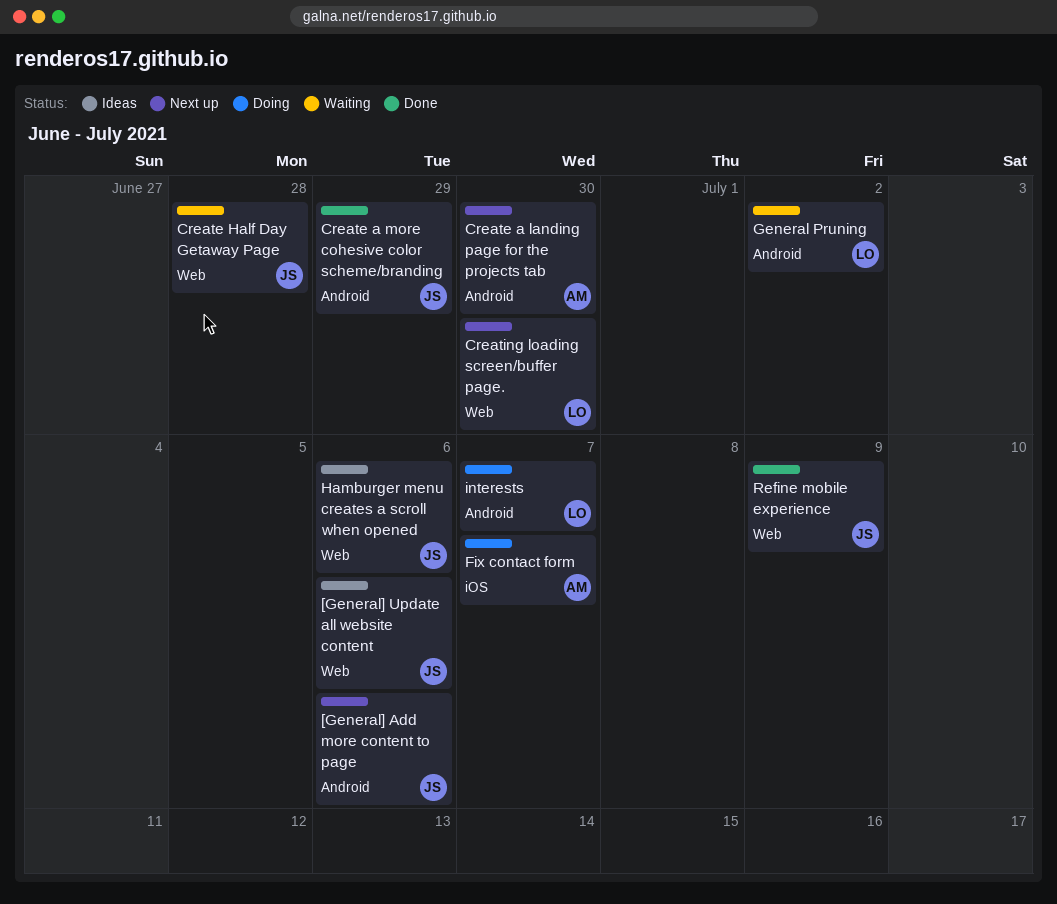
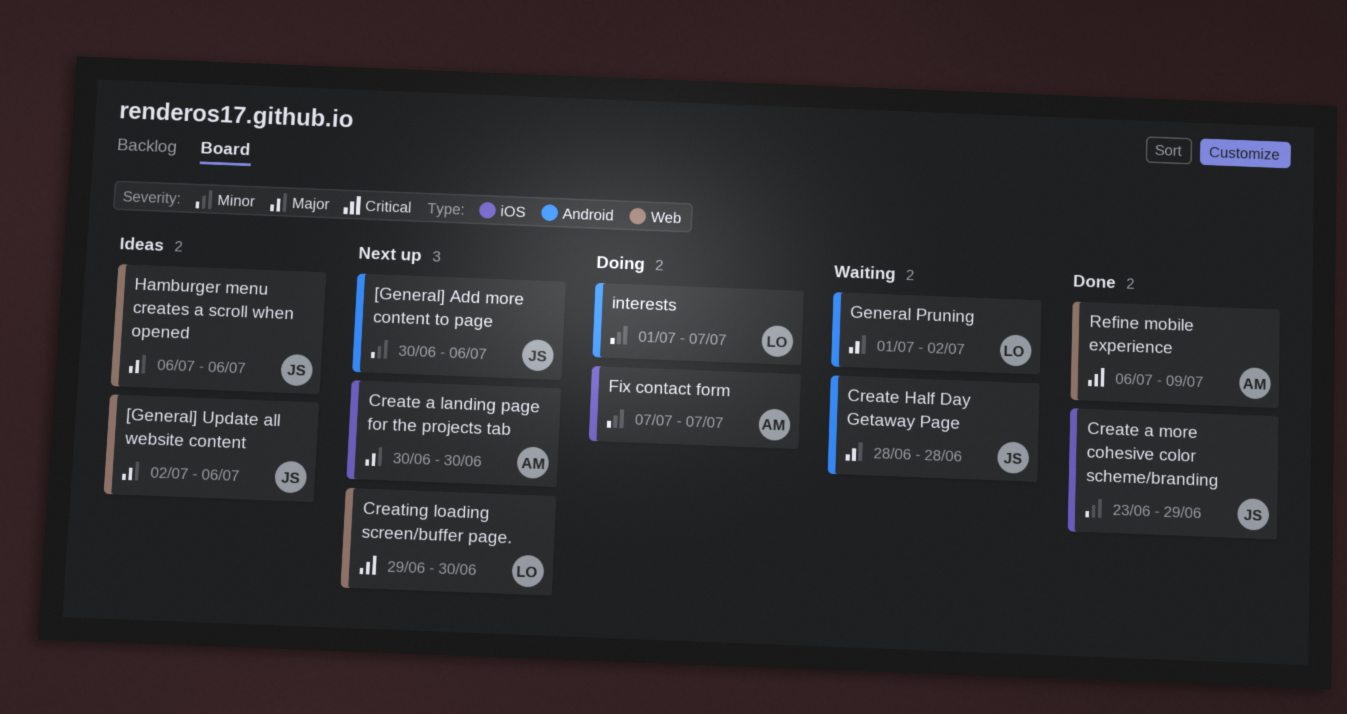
Create a landing page for the projects tab, label: Android -> iOS
Create a more cohesive color scheme/branding, label: Android -> iOS
Create Half Day Getaway Page, label: Web -> Android
Refine mobile experience, owner: JS -> AM

